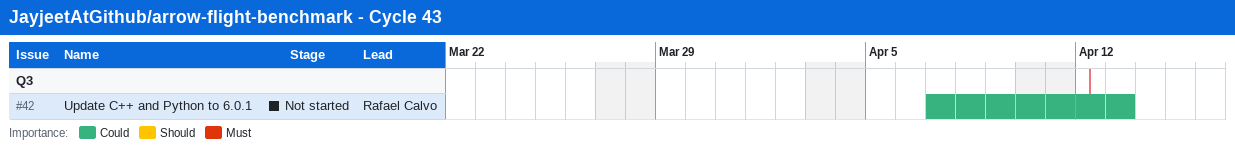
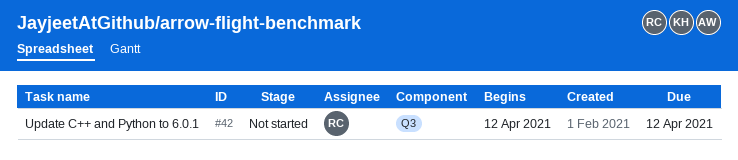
#42, start: Apr 7 -> Apr 12
#42, due: Apr 13 -> Apr 12

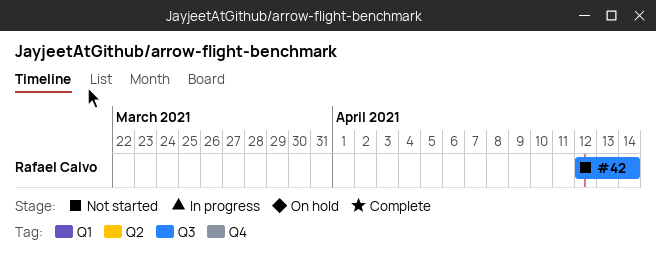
#42, due: Apr 12 -> Apr 14

